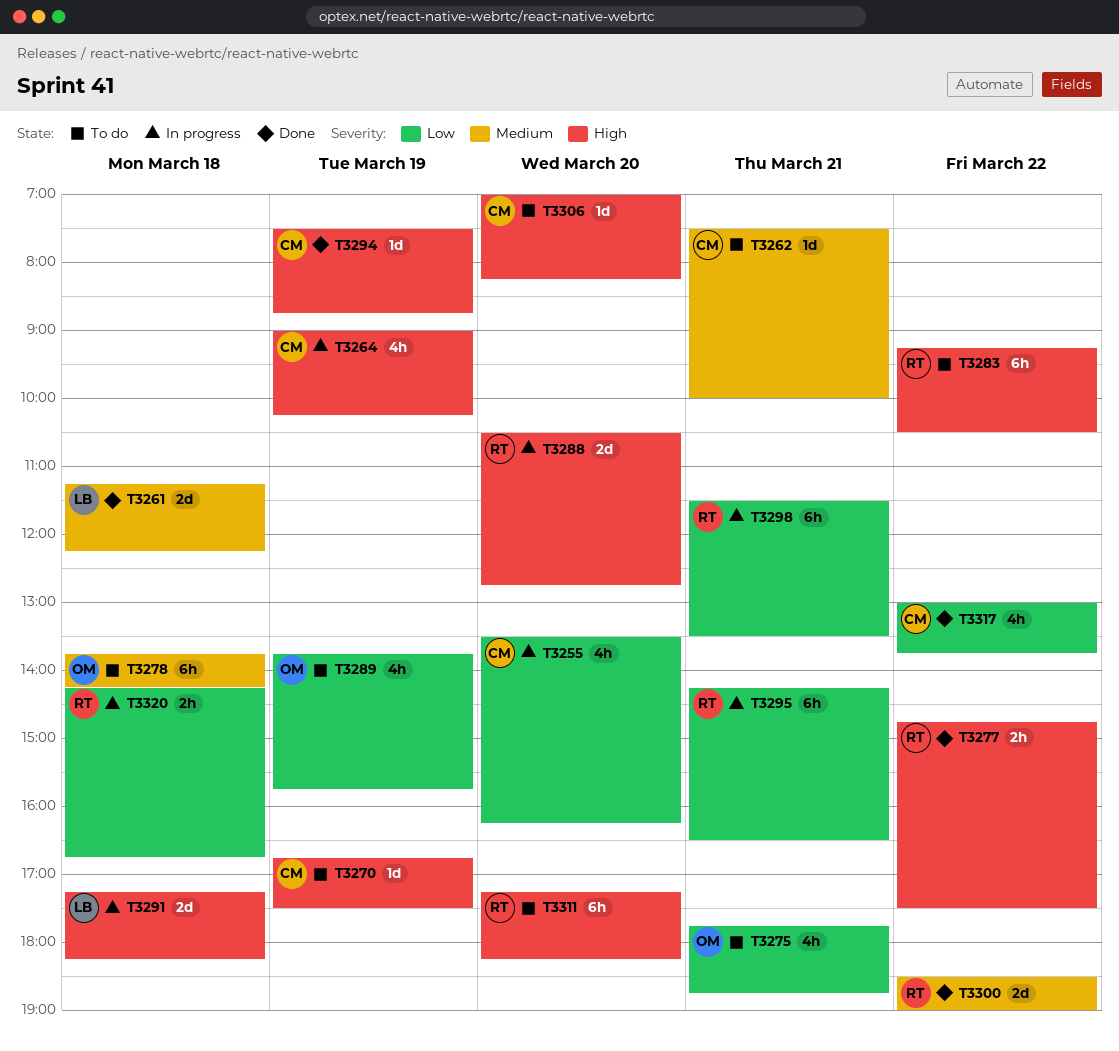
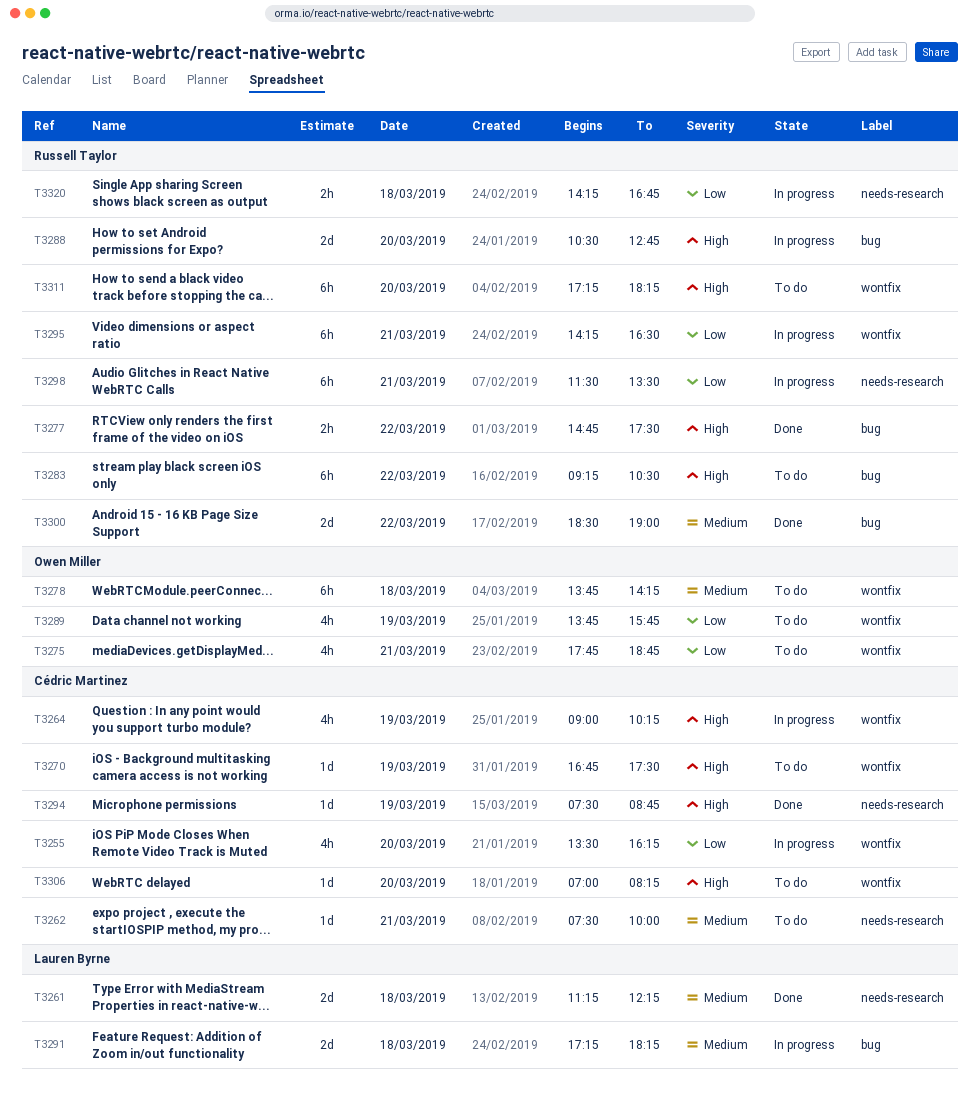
T3291, priority: High -> Medium
T3317: present -> none

